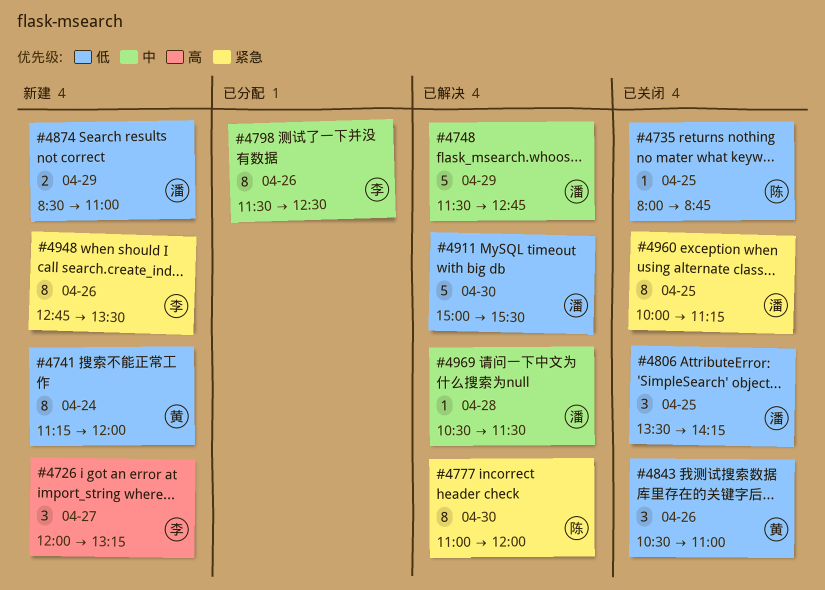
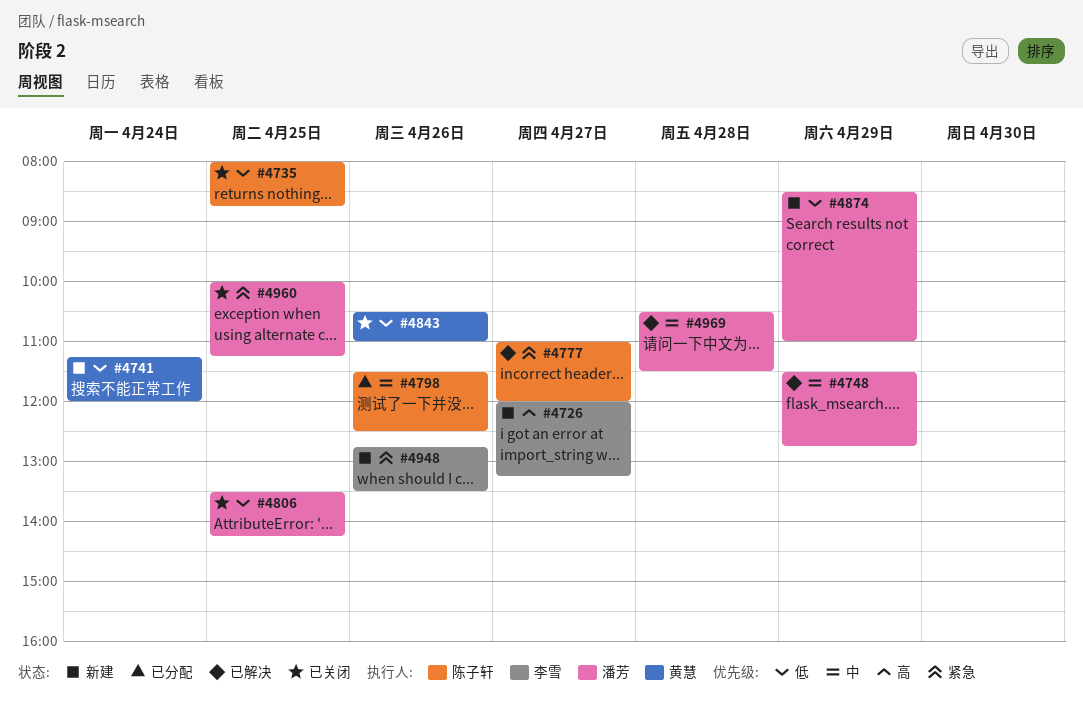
#4777, day: Apr 30 -> Apr 27
#4798, owner: 李雪 -> 陈子轩
#4911: present -> none

